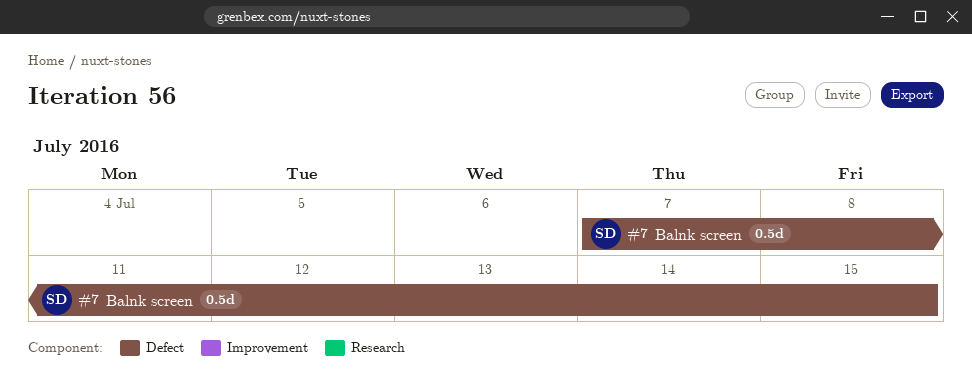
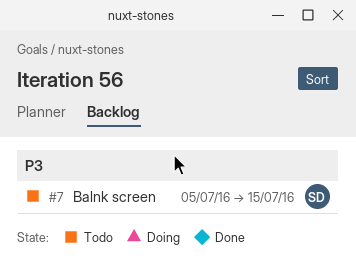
#7, start: Jul 7 -> Jul 5

